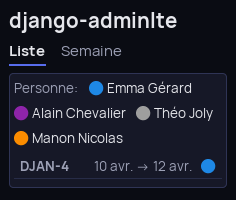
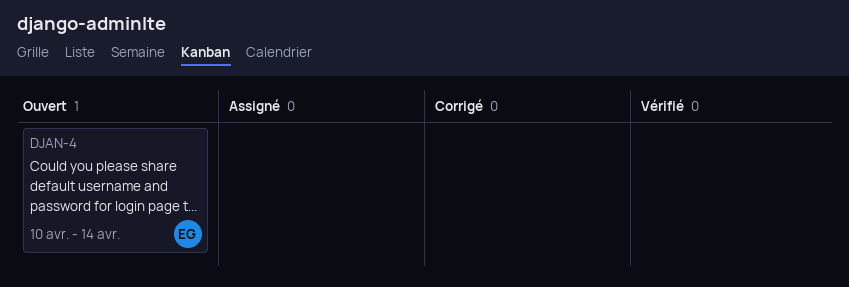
DJAN-4, due: Apr 12 -> Apr 14

